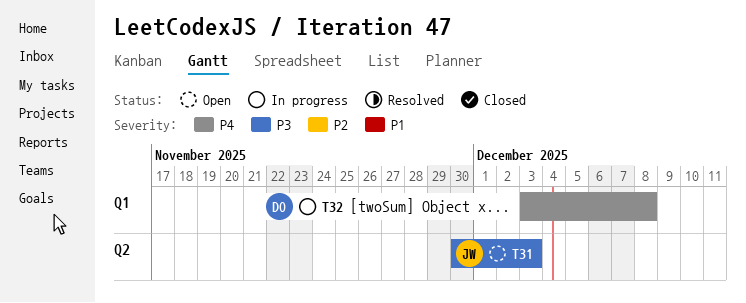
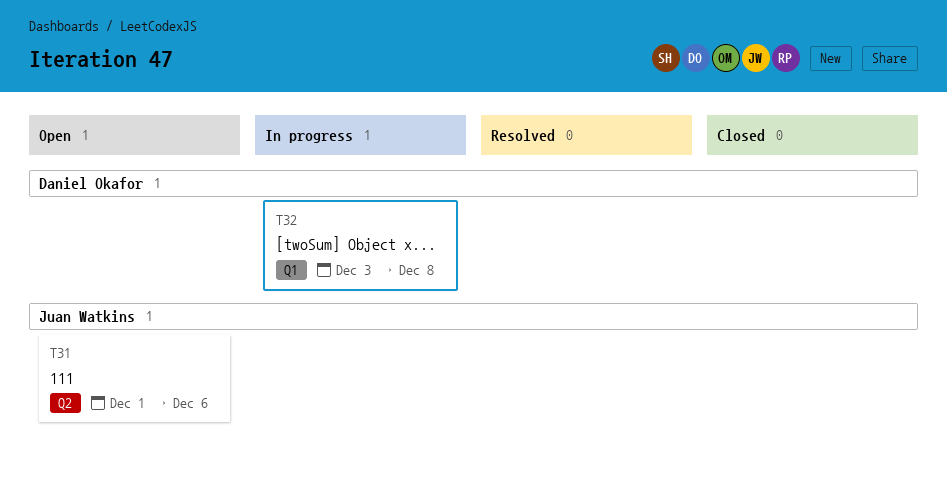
T31, start: Nov 30 -> Dec 1
T31, due: Dec 3 -> Dec 6

